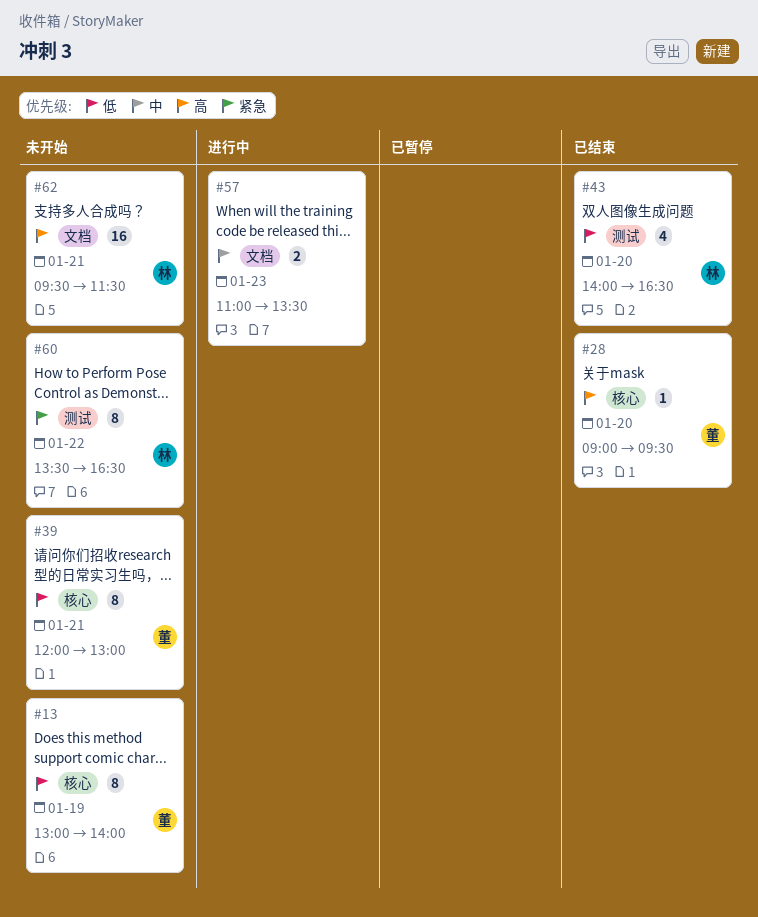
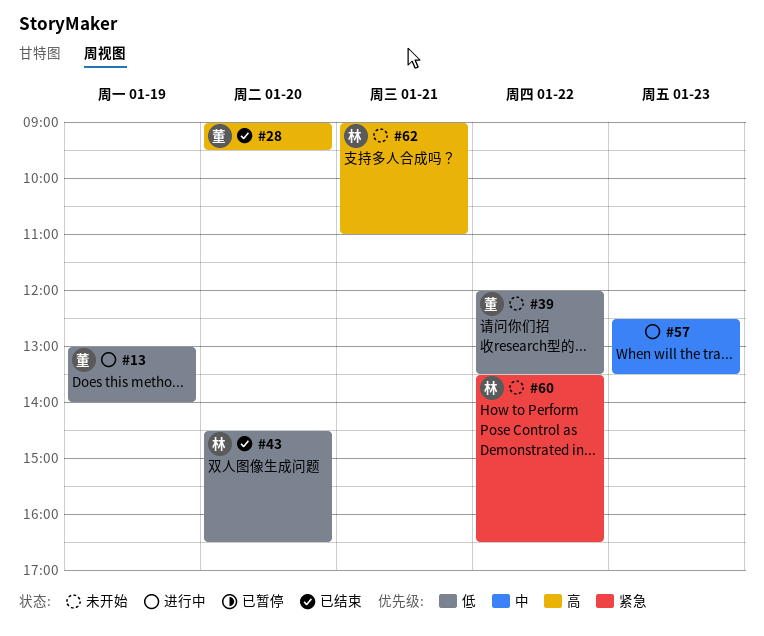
#13, status: 未开始 -> 进行中
#39, day: Jan 21 -> Jan 22
#39, ends: 13:00 -> 13:30
#43, begins: 14:00 -> 14:30
#57, begins: 11:00 -> 12:30
#62, begins: 09:30 -> 09:00
#62, ends: 11:30 -> 11:00

